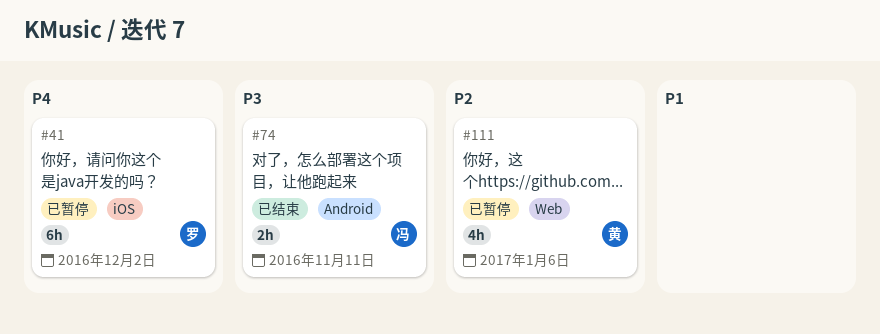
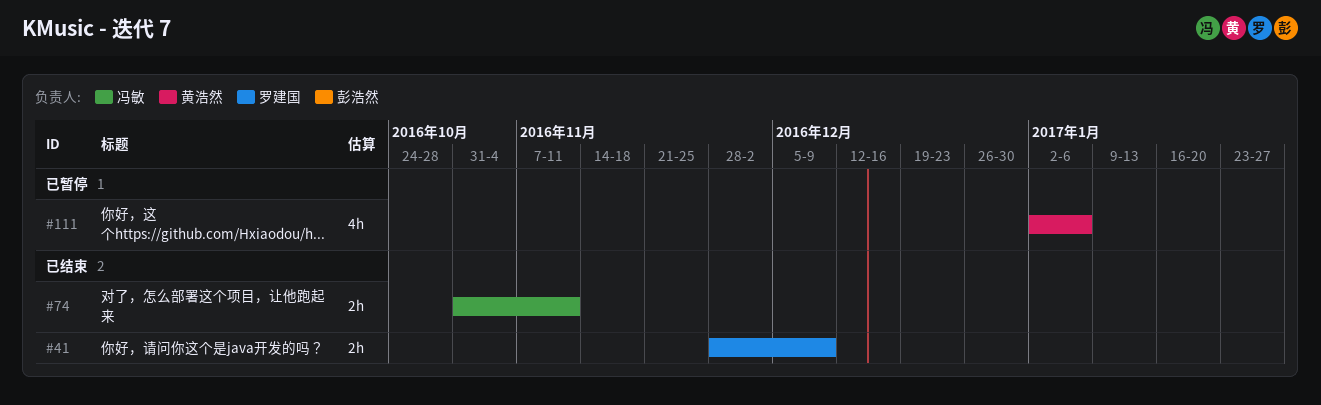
#41, status: 已暂停 -> 已结束
#41, estimate: 6h -> 2h
#41, due: Dec 2 -> Dec 9

